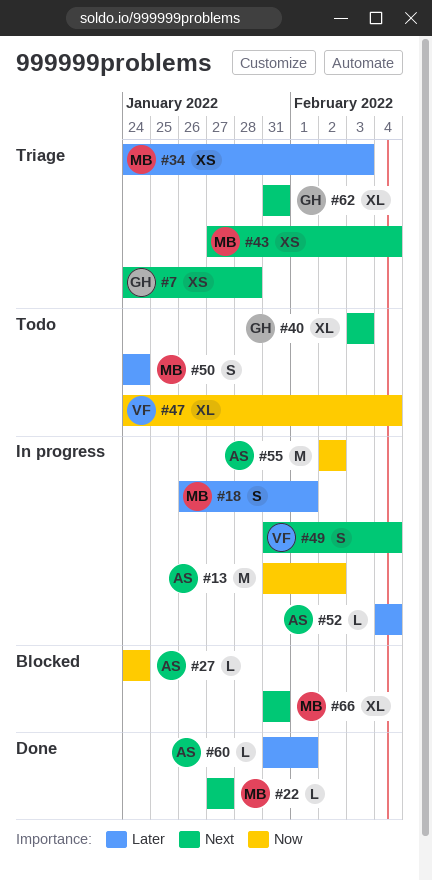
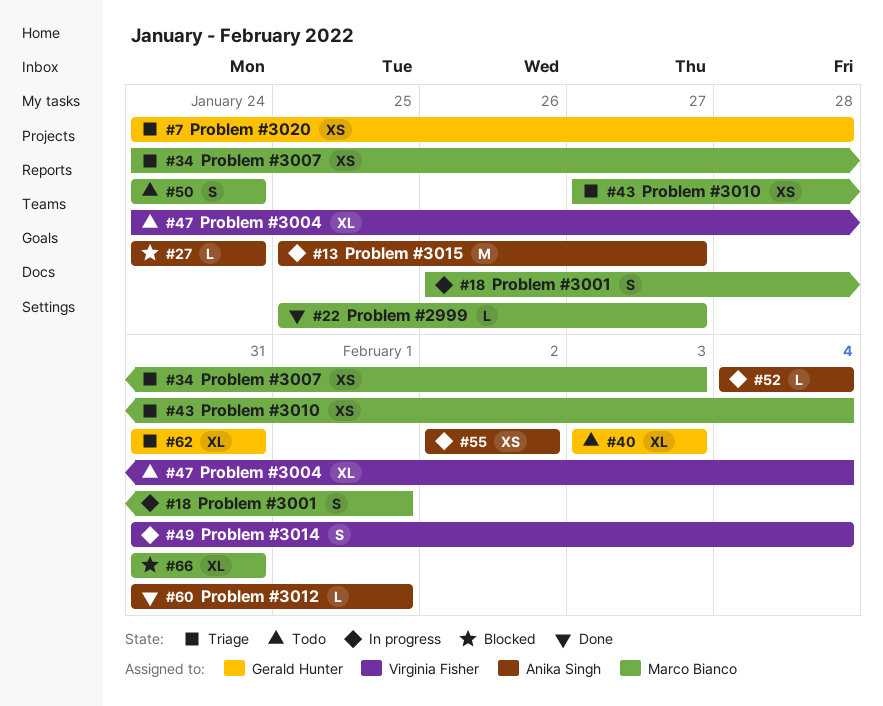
#13, start: Jan 31 -> Jan 25
#13, due: Feb 2 -> Jan 27
#22, start: Jan 27 -> Jan 25
#55, estimate: M -> XS

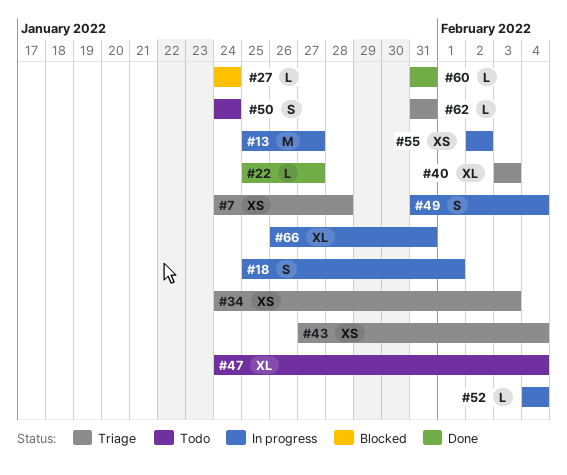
#18, start: Jan 26 -> Jan 25
#40, status: Todo -> Triage
#60, due: Feb 1 -> Jan 31
#62, estimate: XL -> L
#66, status: Blocked -> In progress
#66, start: Jan 31 -> Jan 26

